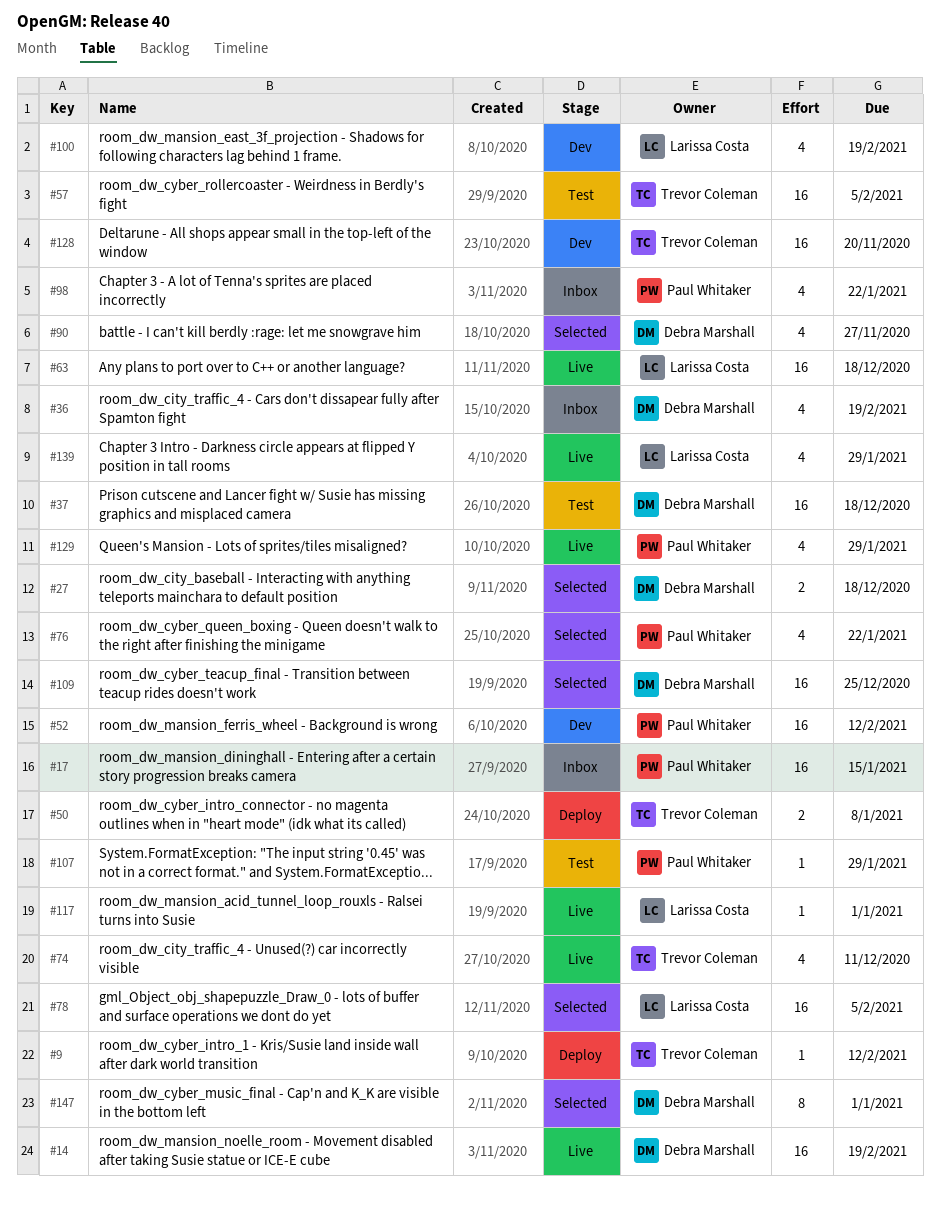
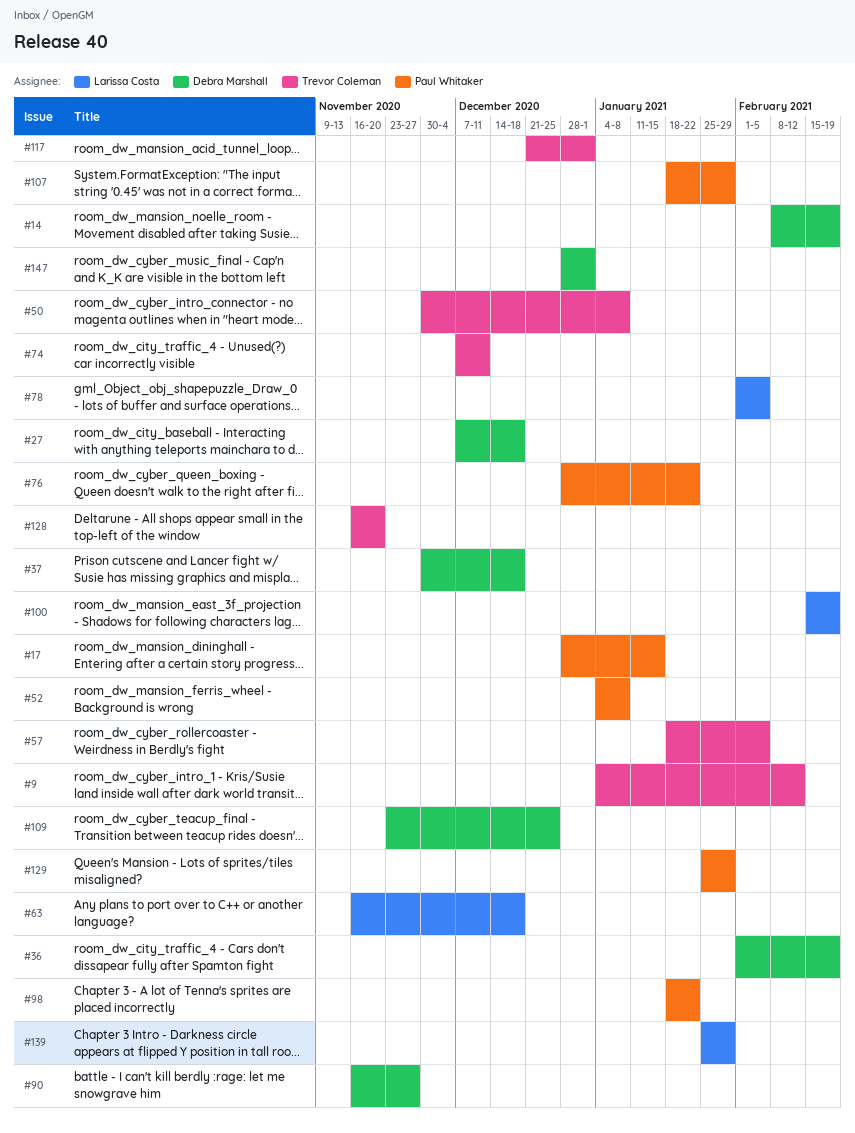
#52, due: Feb 12 -> Jan 8
#117, owner: Larissa Costa -> Trevor Coleman

